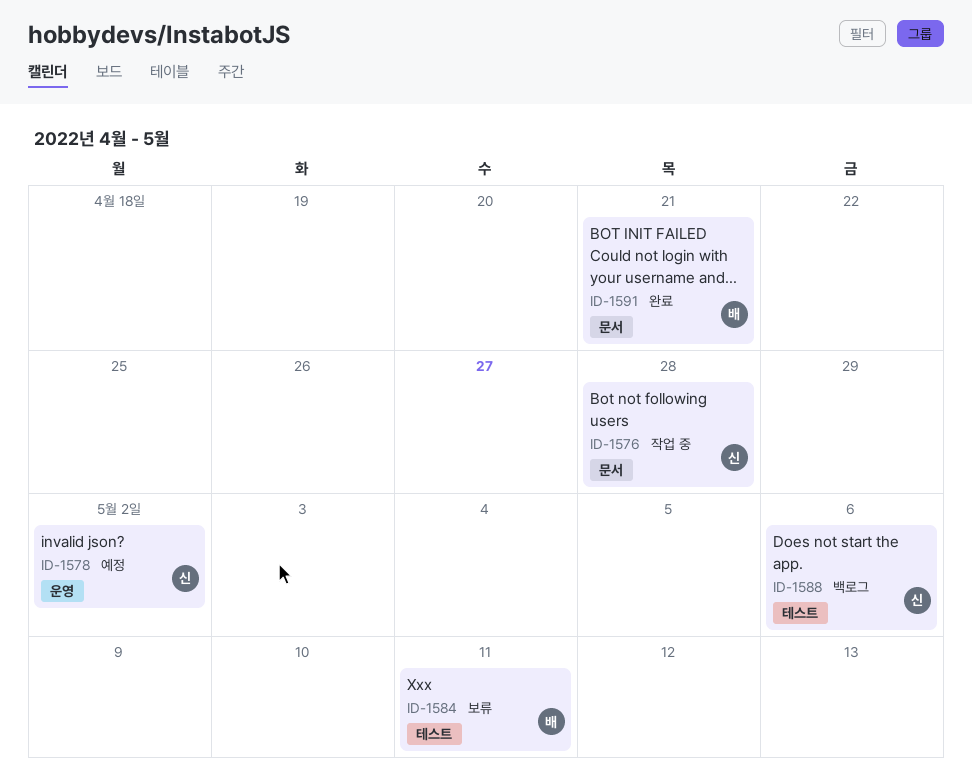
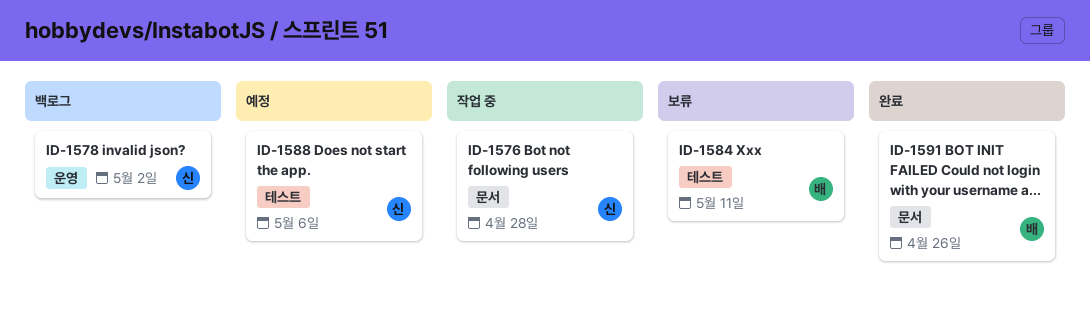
ID-1578, status: 예정 -> 백로그
ID-1588, status: 백로그 -> 예정
ID-1591, due: Apr 21 -> Apr 26

